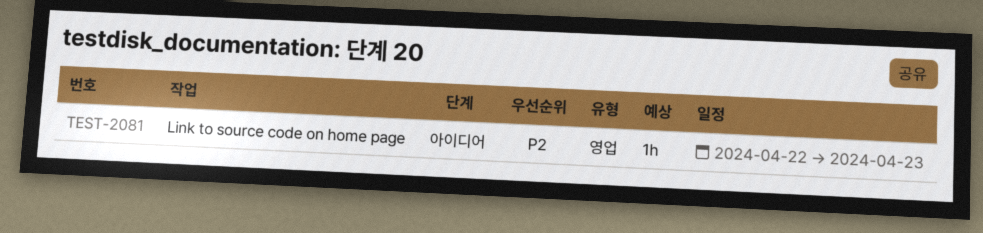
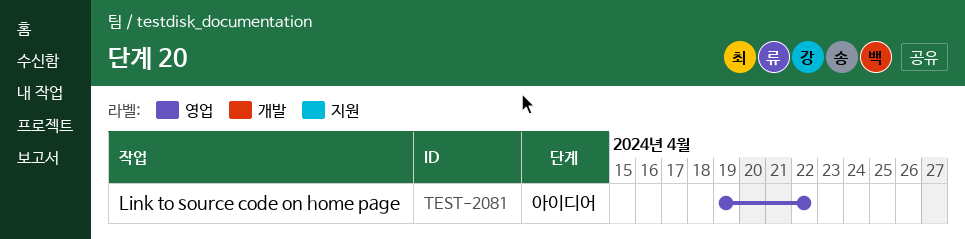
TEST-2081, start: Apr 22 -> Apr 19
TEST-2081, due: Apr 23 -> Apr 22

